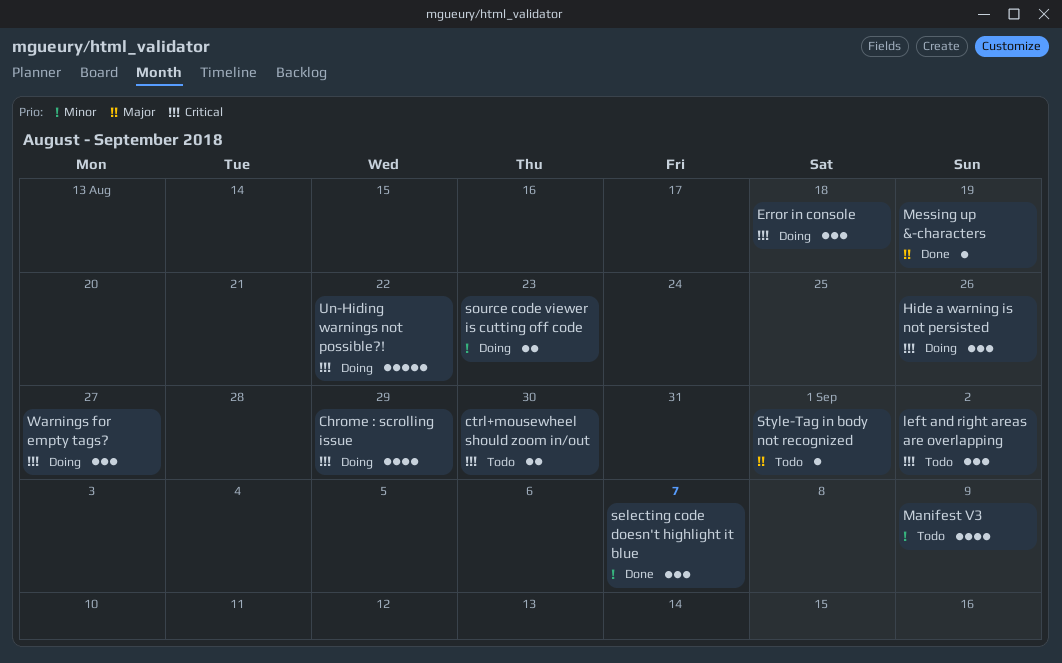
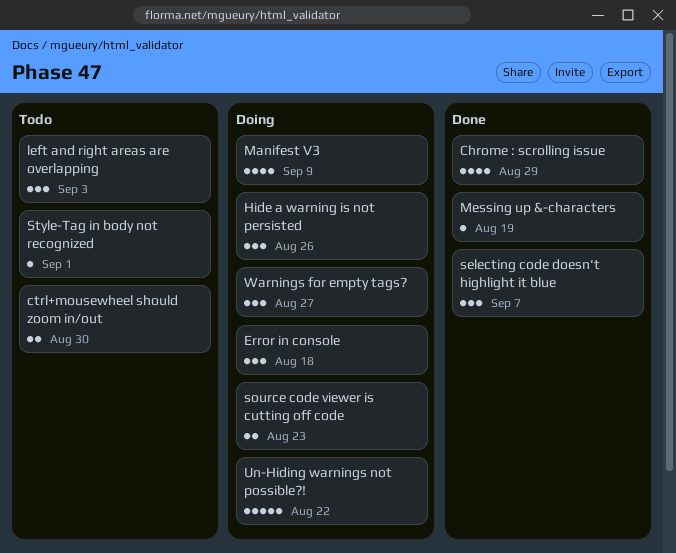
Chrome : scrolling issue, status: Doing -> Done
left and right areas are overlapping, due: Sep 2 -> Sep 3
Manifest V3, status: Todo -> Doing

